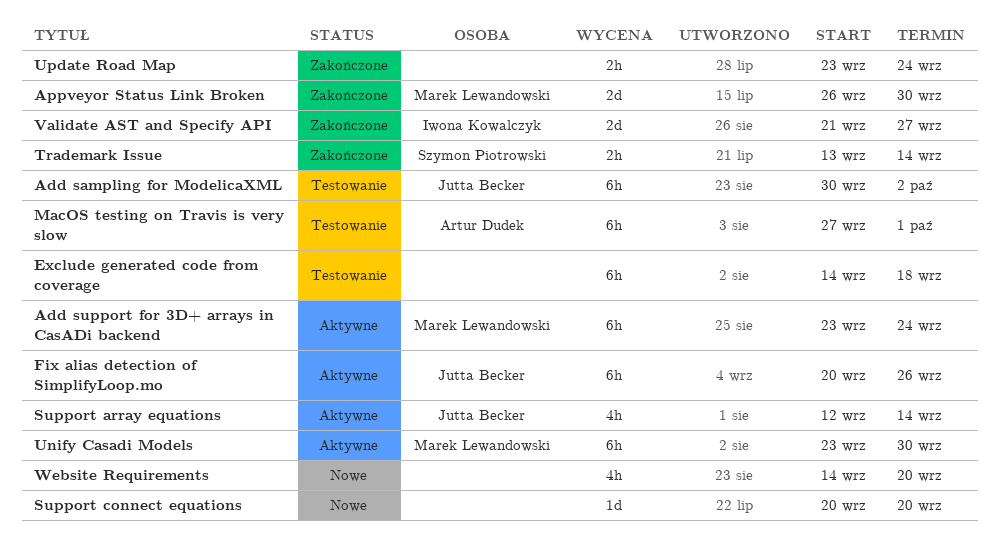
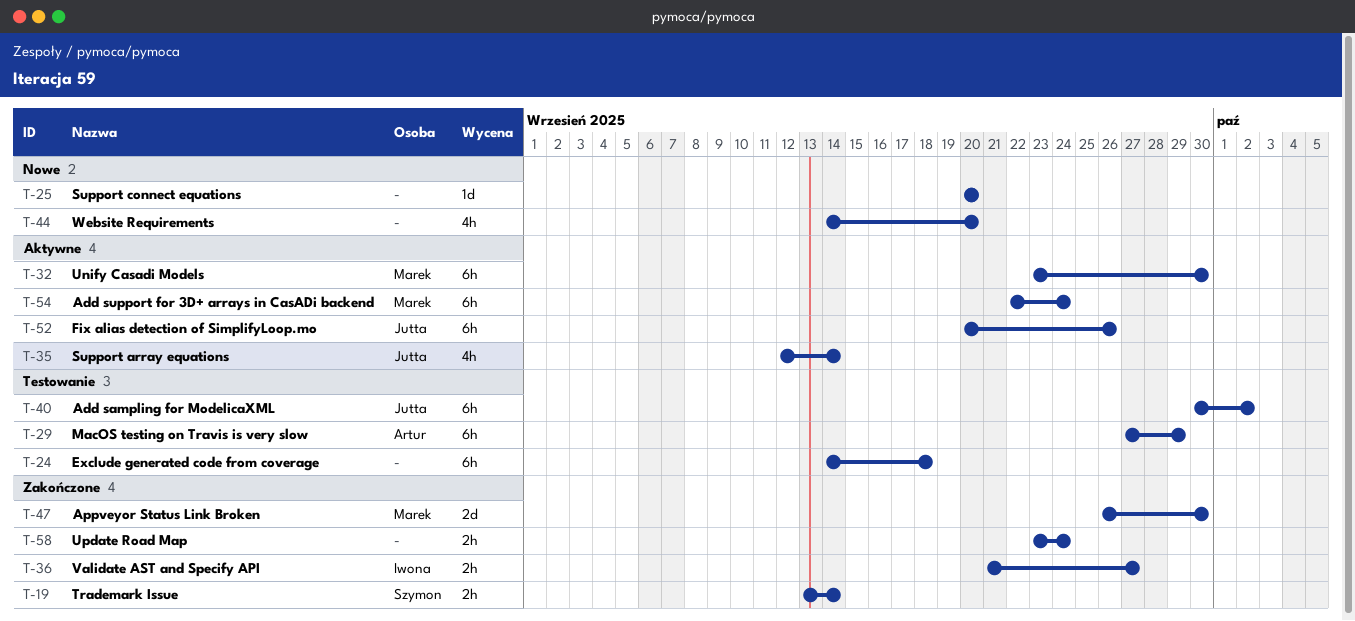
Add support for 3D+ arrays in CasADi backend, start: Sep 23 -> Sep 22
MacOS testing on Travis is very slow, due: Oct 1 -> Sep 29
Validate AST and Specify API, estimate: 2d -> 2h

